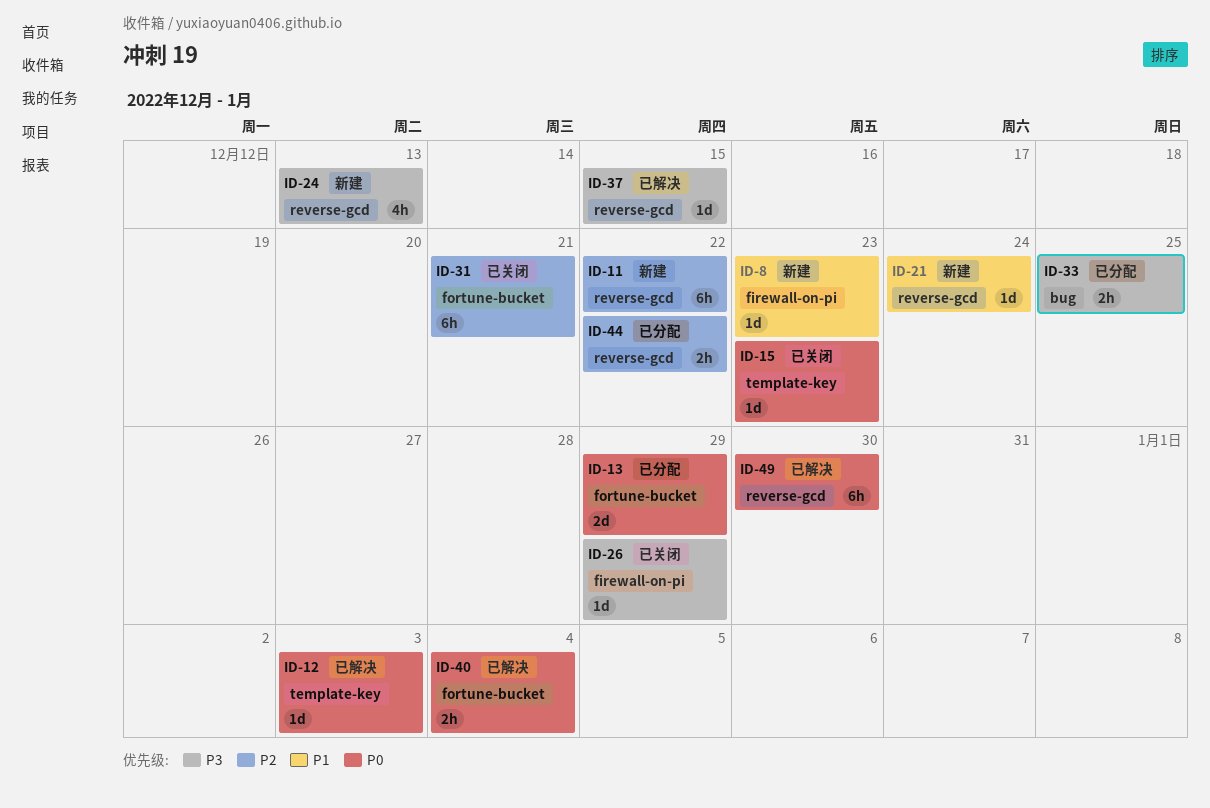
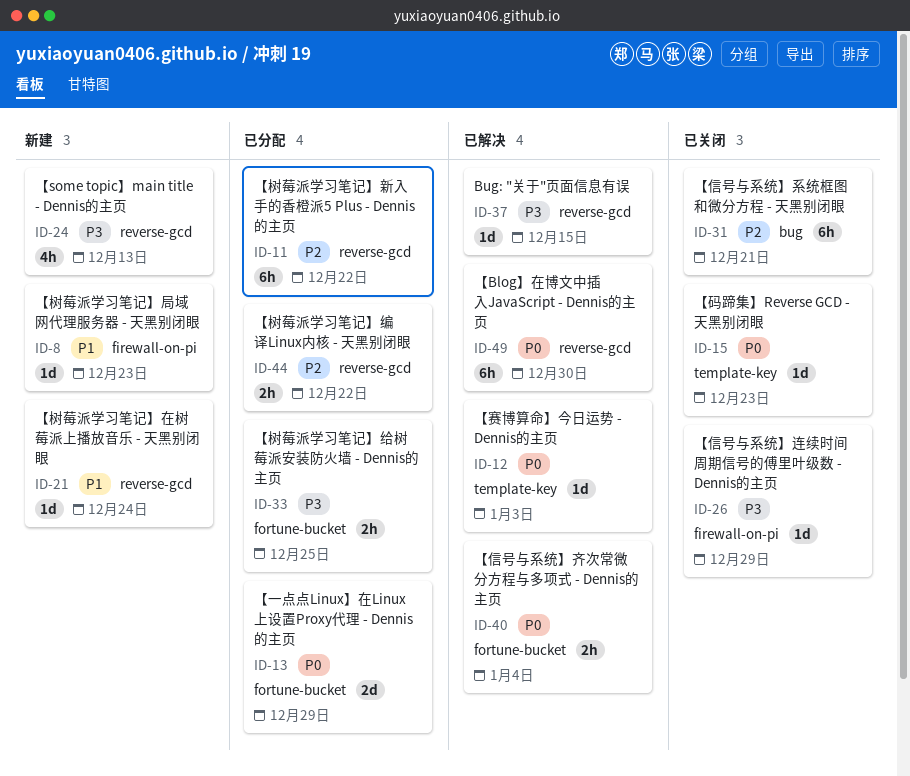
ID-11, status: 新建 -> 已分配
ID-31, label: fortune-bucket -> bug
ID-33, label: bug -> fortune-bucket

